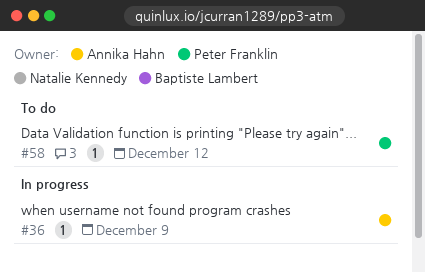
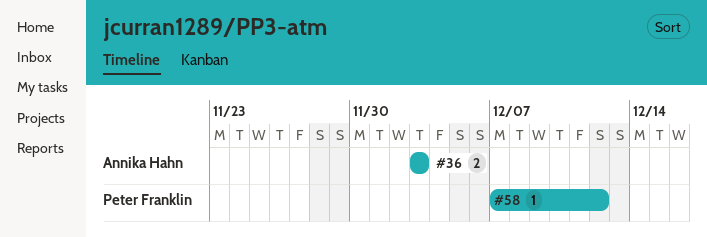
#36, estimate: 1 -> 2
#36, due: Dec 9 -> Dec 3

